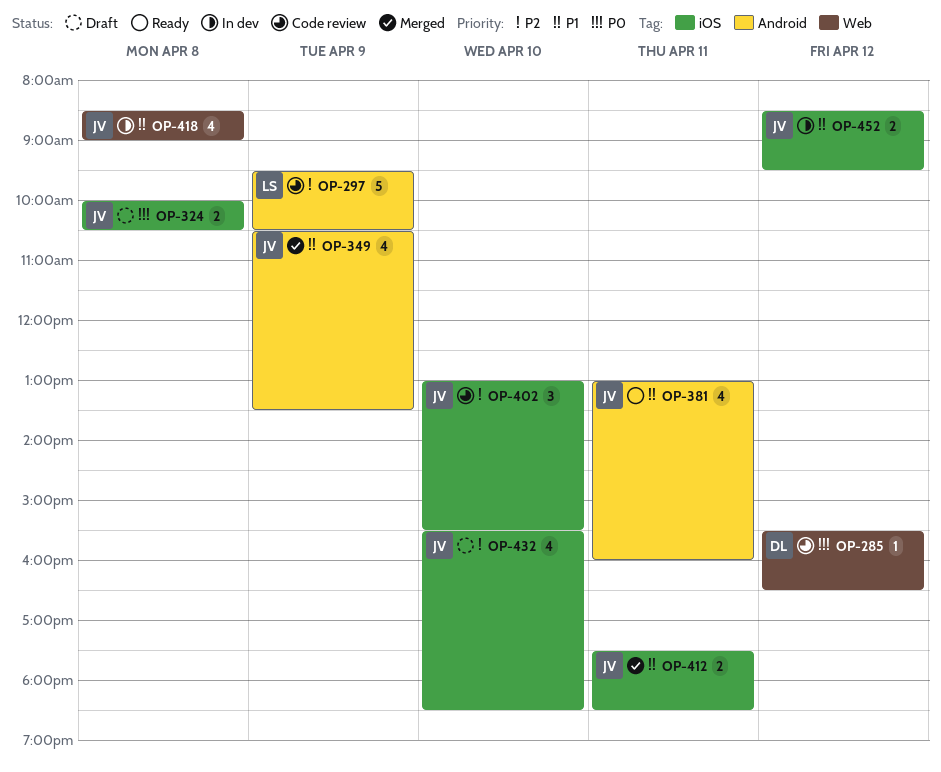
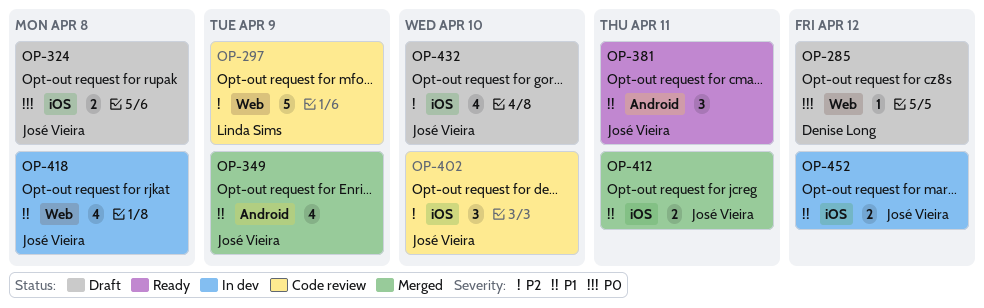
OP-285, status: Code review -> Draft
OP-297, label: Android -> Web
OP-381, estimate: 4 -> 3

